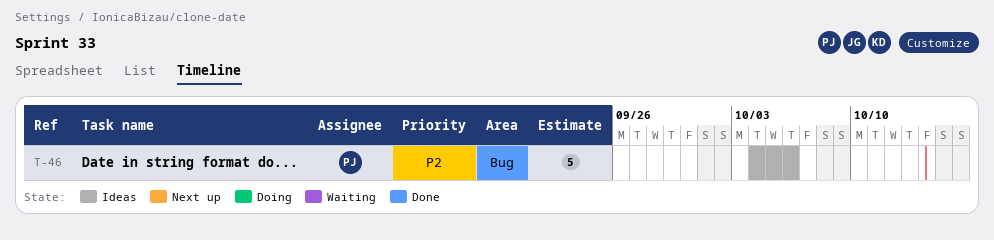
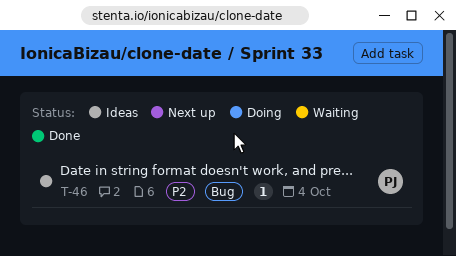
T-46, estimate: 5 -> 1
T-46, due: Oct 6 -> Oct 4

